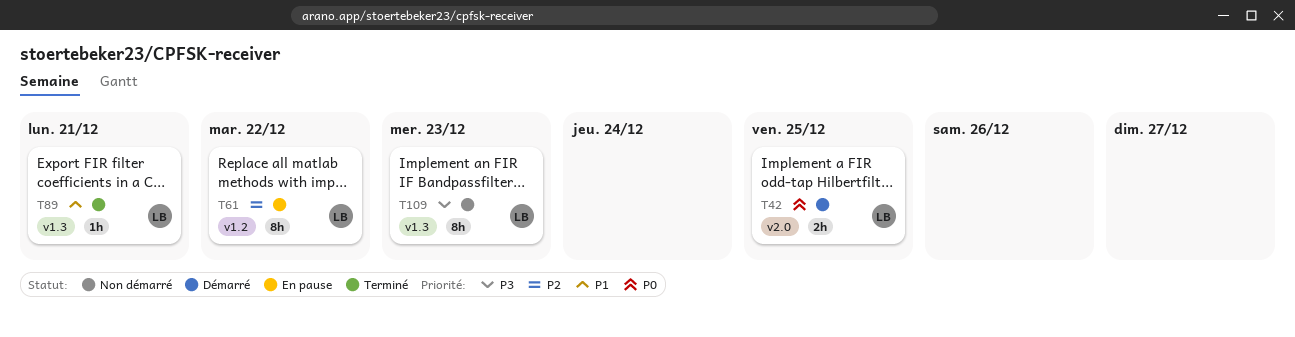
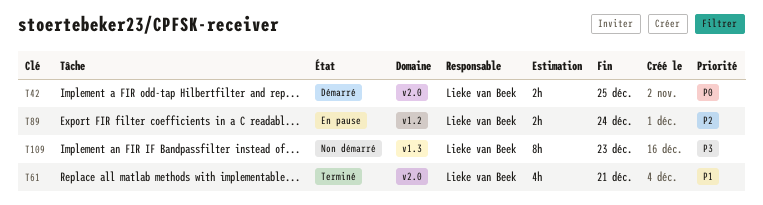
T61, status: En pause -> Terminé
T61, priority: P2 -> P1
T61, label: v1.2 -> v2.0
T61, estimate: 8h -> 4h
T61, due: Dec 22 -> Dec 21
T89, status: Terminé -> En pause
T89, priority: P1 -> P2
T89, label: v1.3 -> v1.2
T89, estimate: 1h -> 2h
T89, due: Dec 21 -> Dec 24

